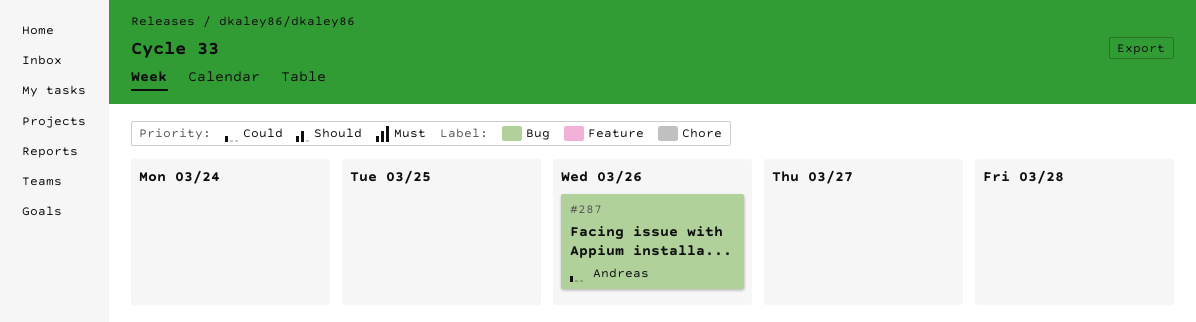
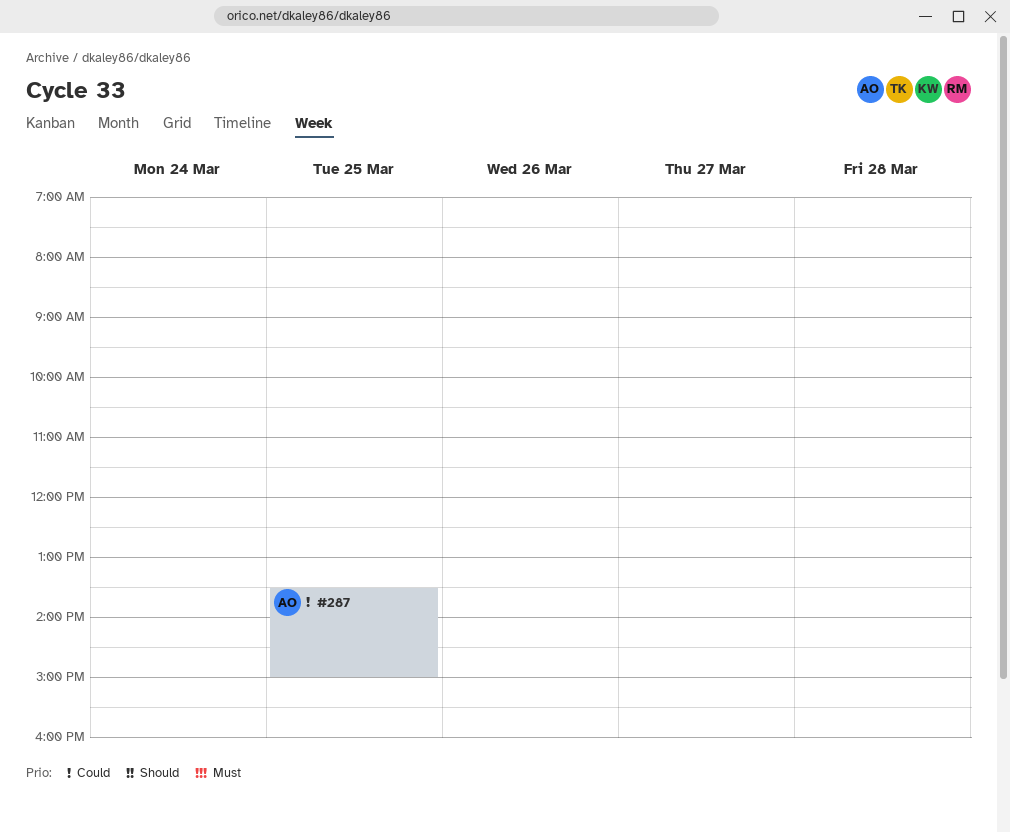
#287, day: Mar 26 -> Mar 25

